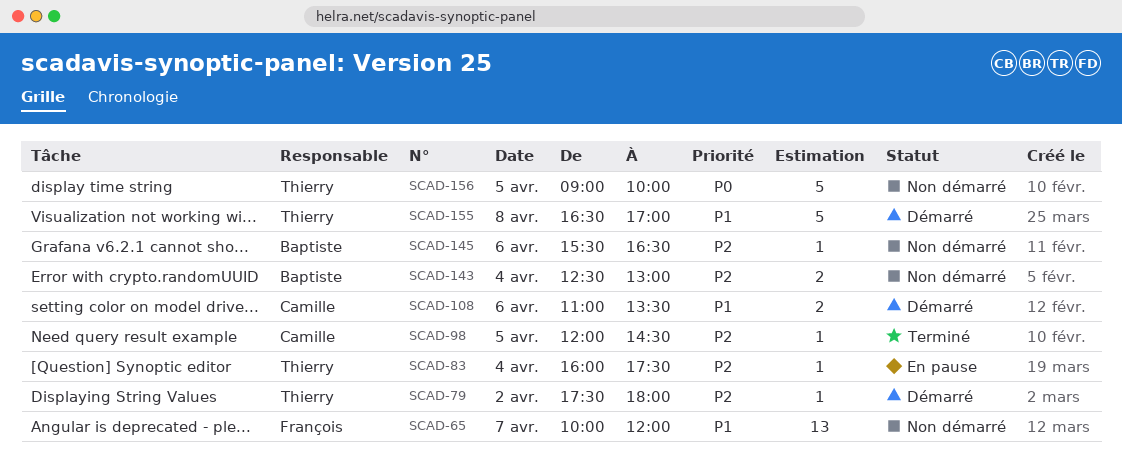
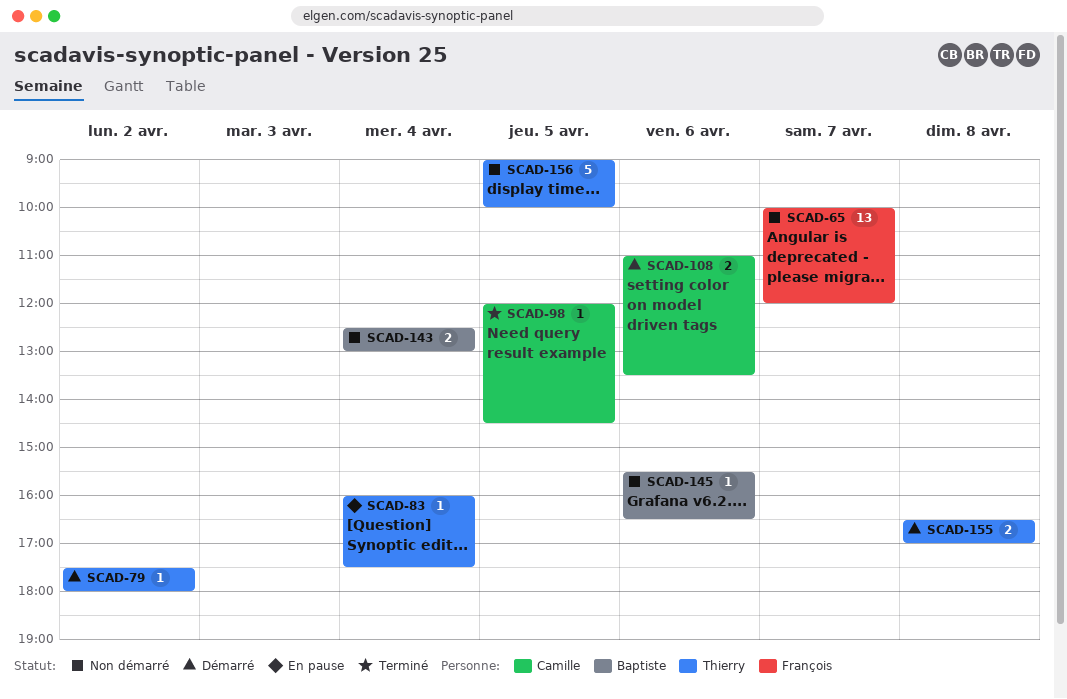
SCAD-155, estimate: 5 -> 2

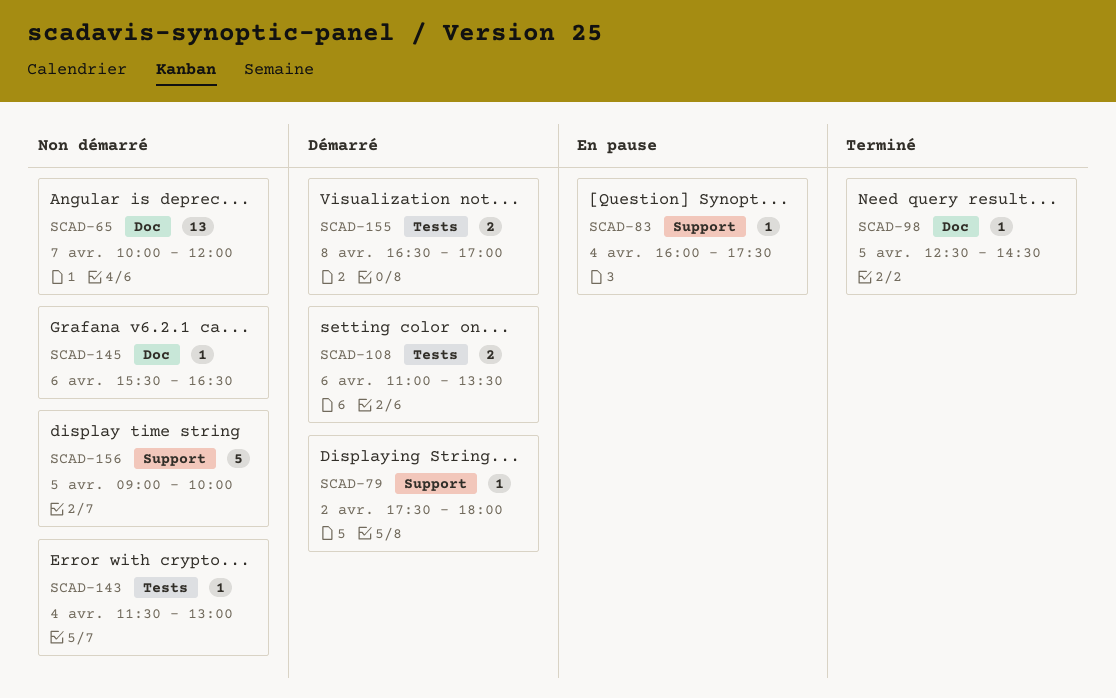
SCAD-98, begins: 12:00 -> 12:30
SCAD-143, estimate: 2 -> 1
SCAD-143, begins: 12:30 -> 11:30

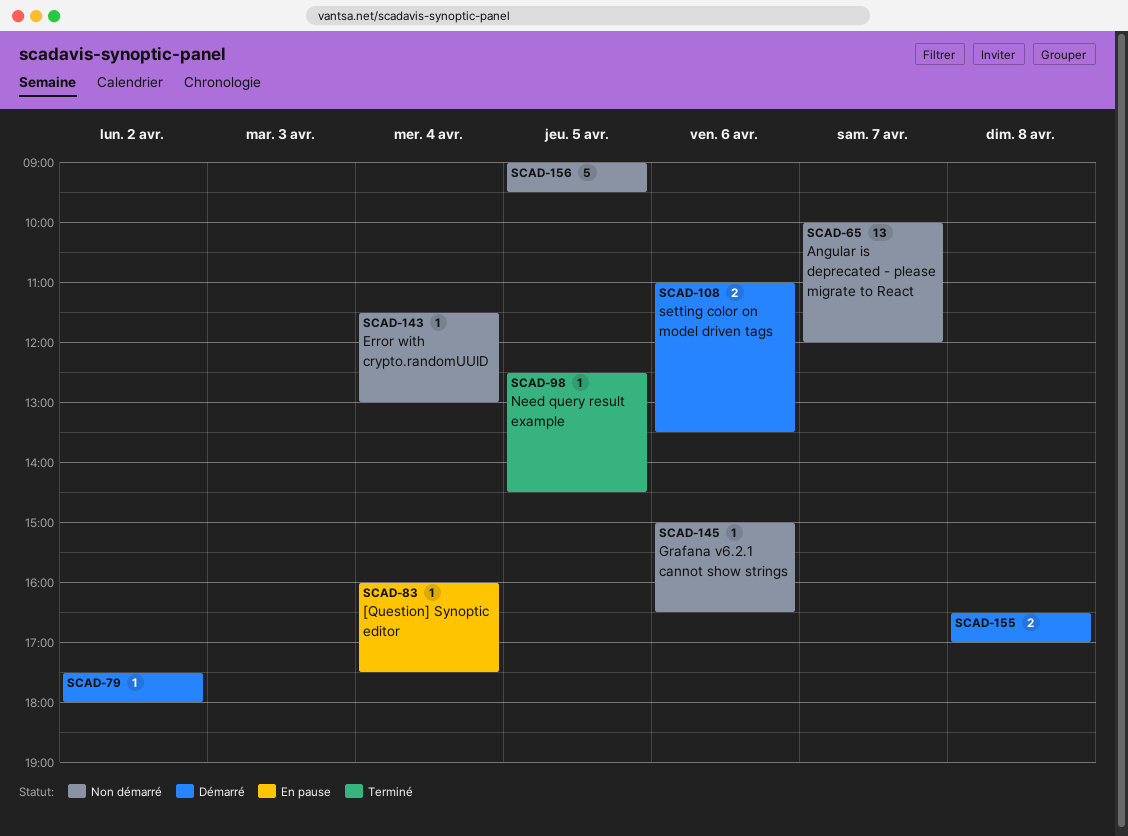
SCAD-145, begins: 15:30 -> 15:00
SCAD-156, ends: 10:00 -> 09:30

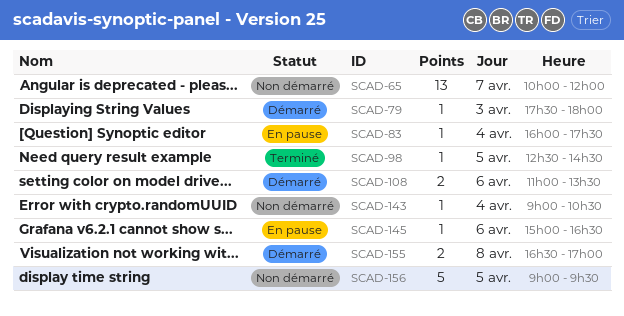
SCAD-79, day: Apr 2 -> Apr 3
SCAD-143, begins: 11:30 -> 09:00
SCAD-143, ends: 13:00 -> 10:30
SCAD-145, status: Non démarré -> En pause

